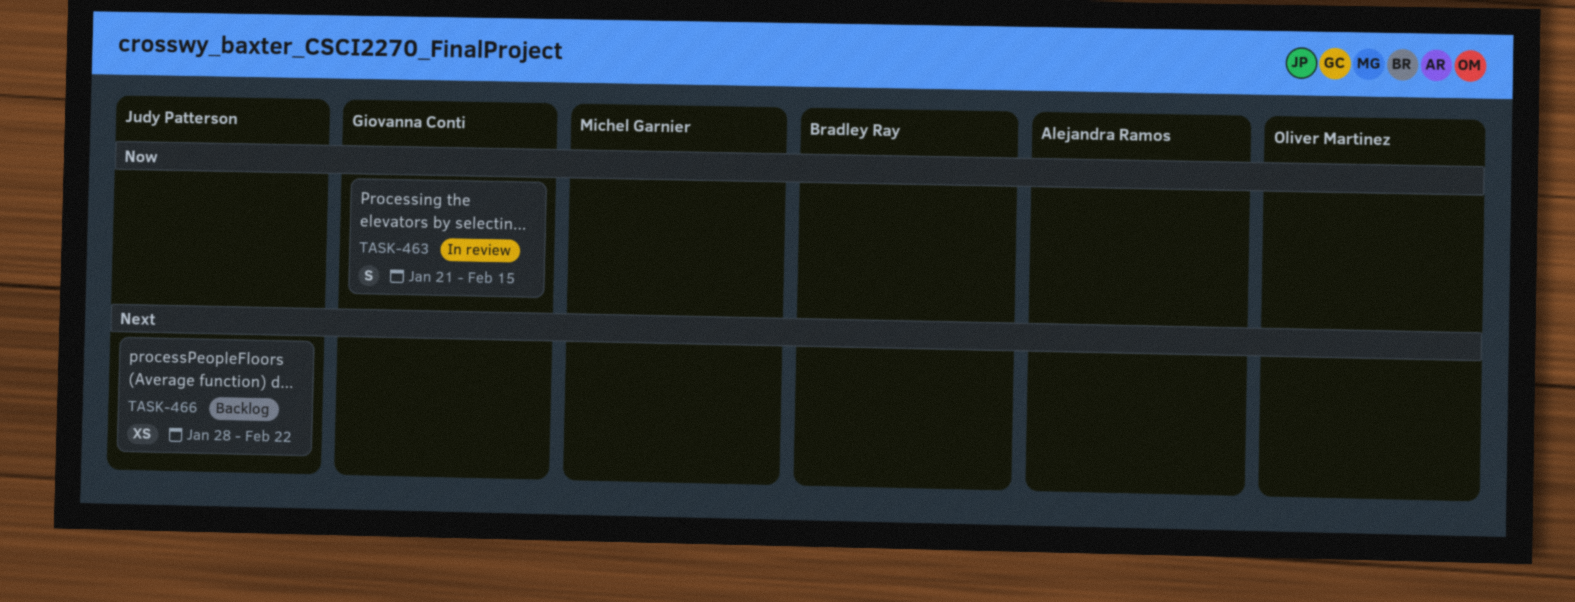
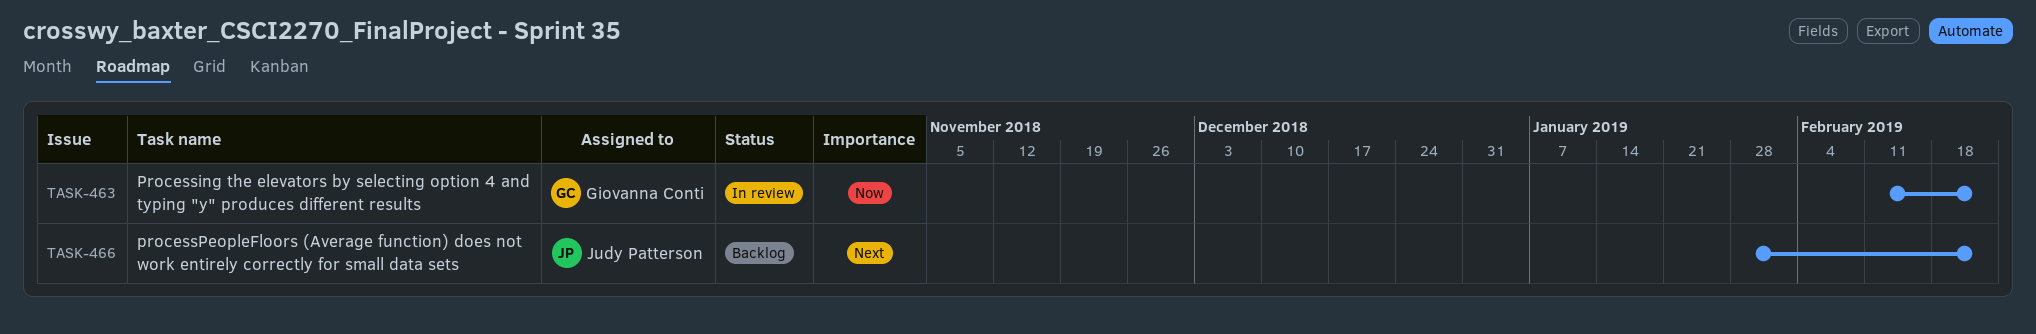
TASK-463, start: Jan 21 -> Feb 11
TASK-463, due: Feb 15 -> Feb 22

